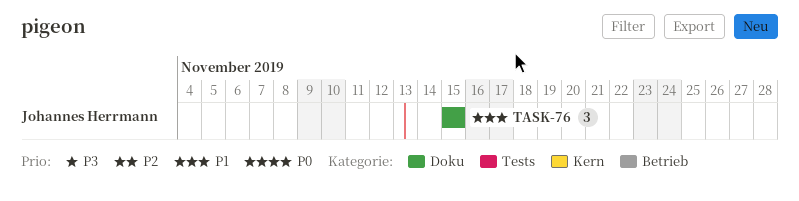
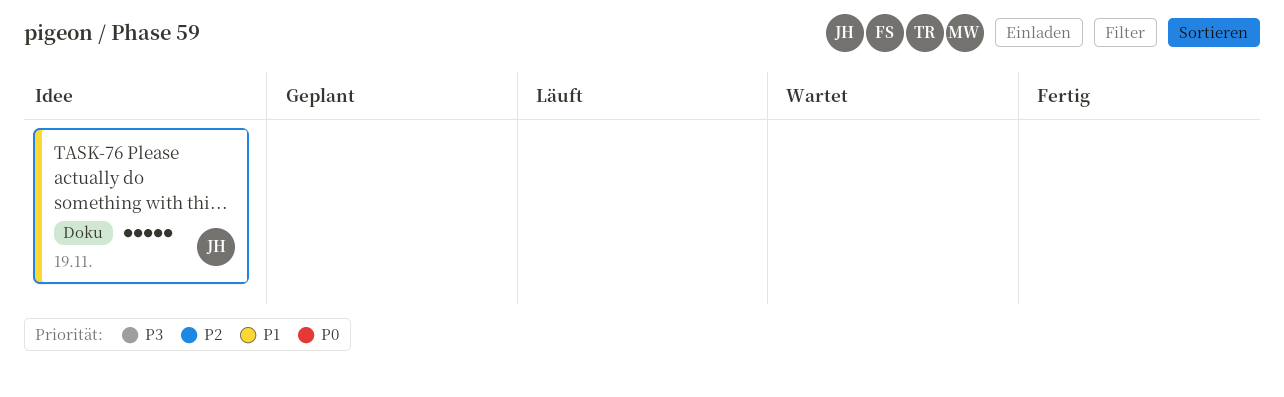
TASK-76, estimate: 3 -> 5
TASK-76, due: Nov 15 -> Nov 19

